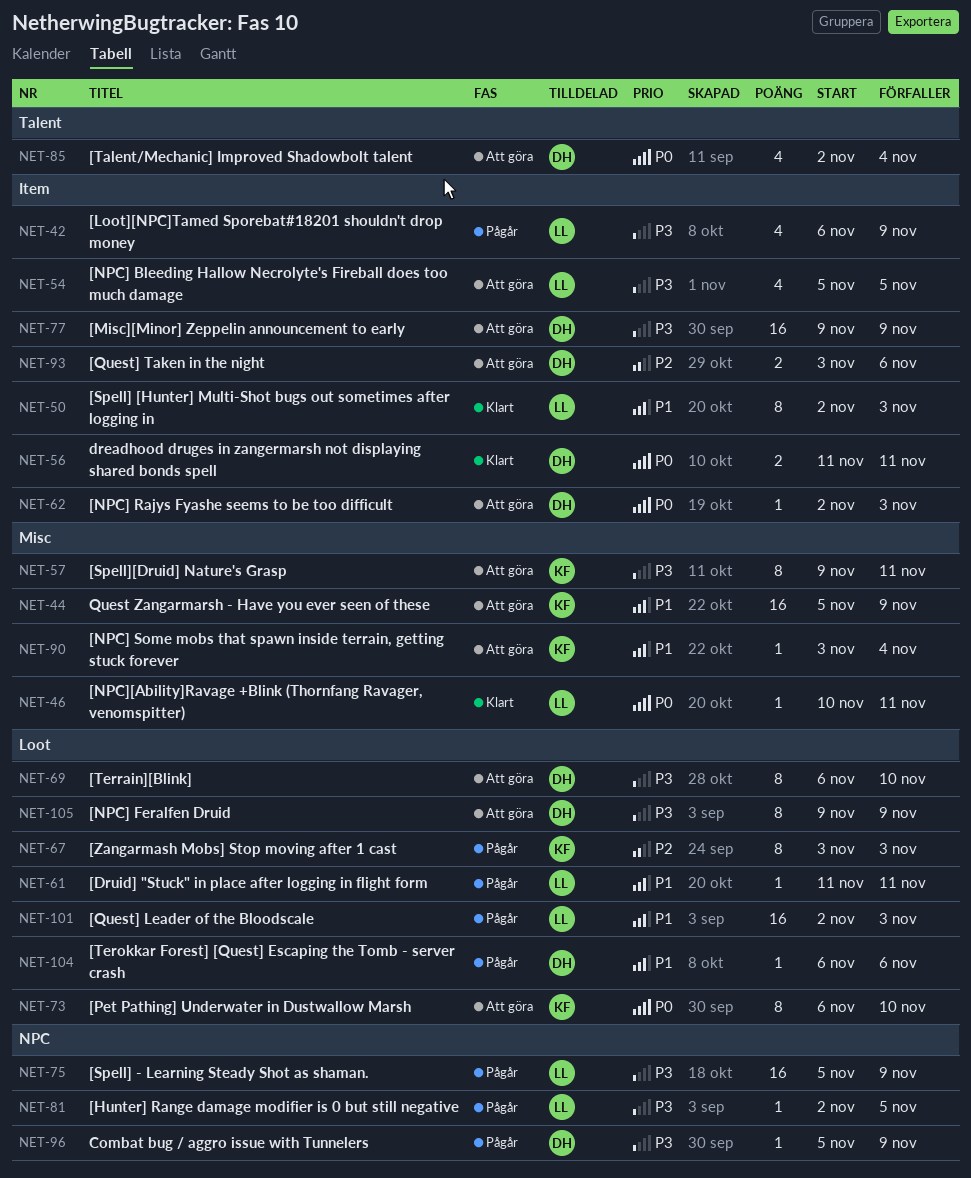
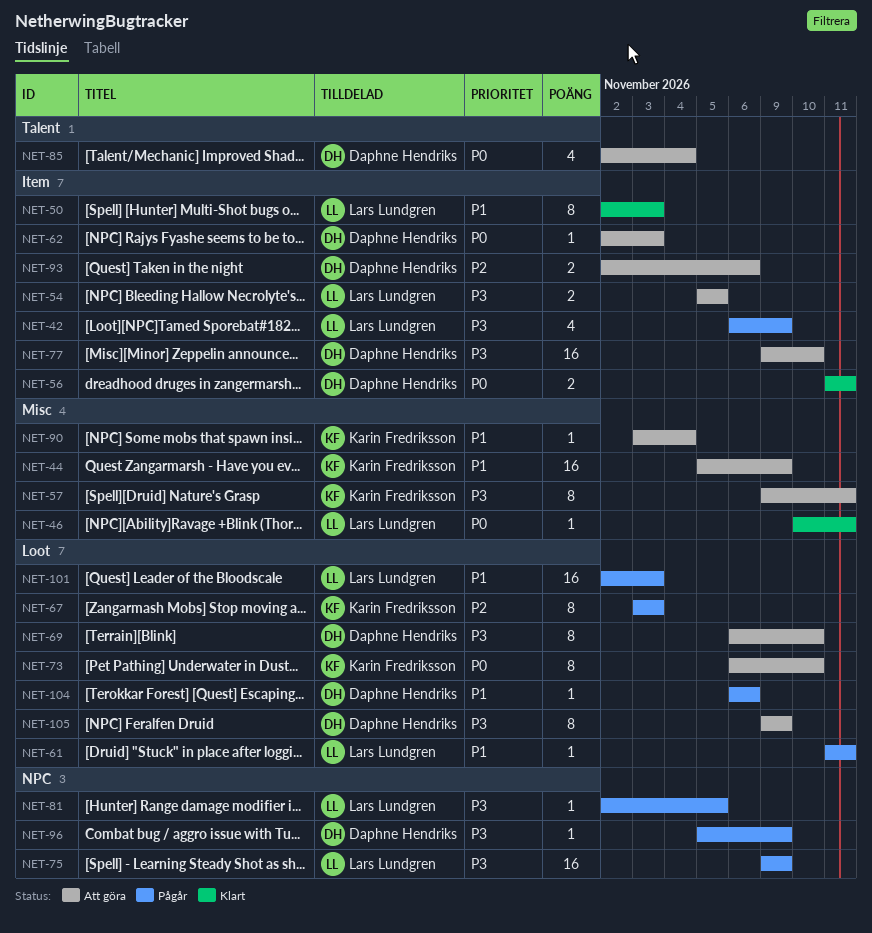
NET-54, estimate: 4 -> 2
NET-75, start: Nov 5 -> Nov 9
NET-77, due: Nov 9 -> Nov 10
NET-93, start: Nov 3 -> Nov 2

